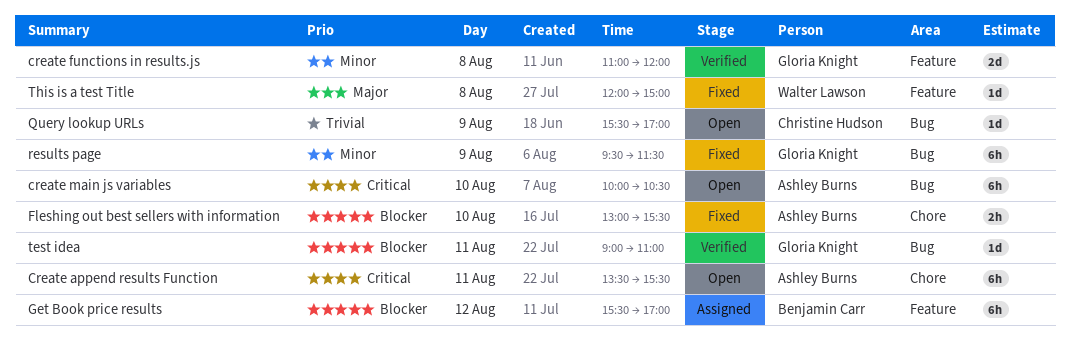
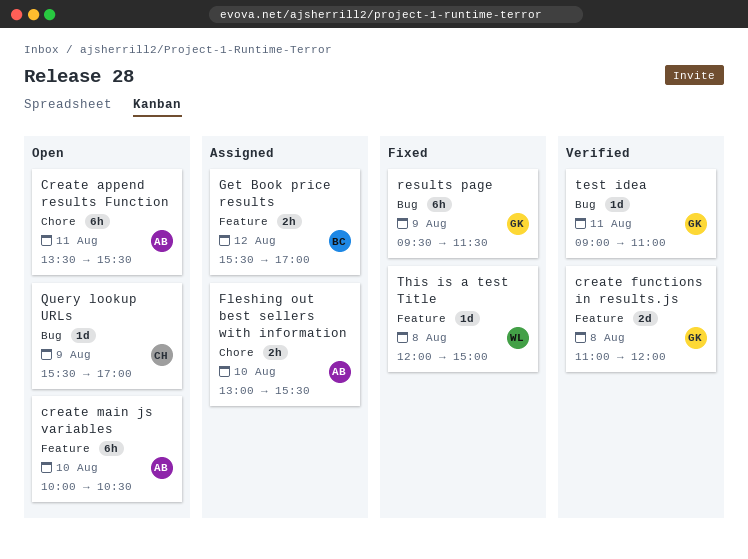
create main js variables, label: Bug -> Feature
Fleshing out best sellers with information, status: Fixed -> Assigned
Get Book price results, estimate: 6h -> 2h

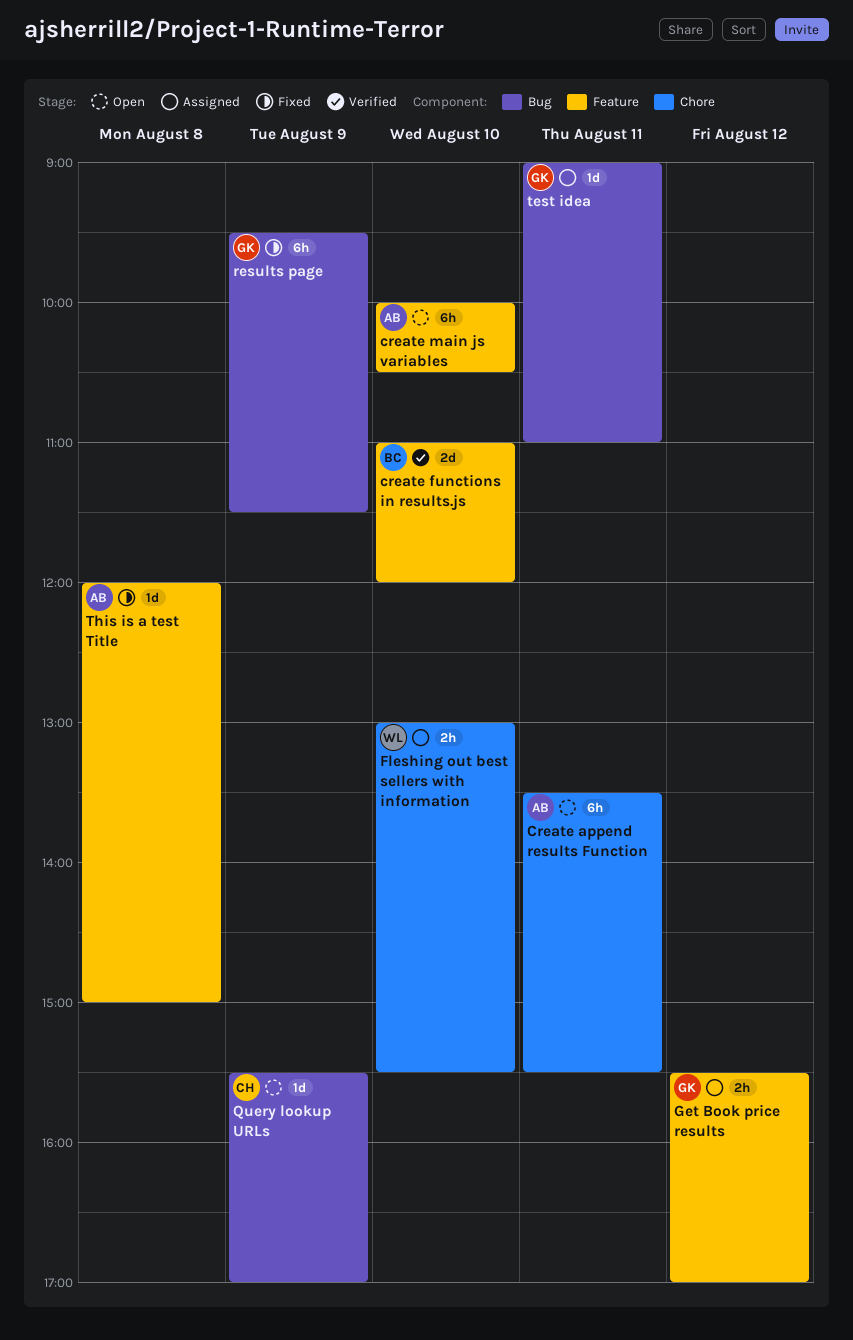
create functions in results.js, owner: GK -> BC
create functions in results.js, day: Aug 8 -> Aug 10
Fleshing out best sellers with information, owner: AB -> WL
Get Book price results, owner: BC -> GK
test idea, status: Verified -> Assigned
This is a test Title, owner: WL -> AB

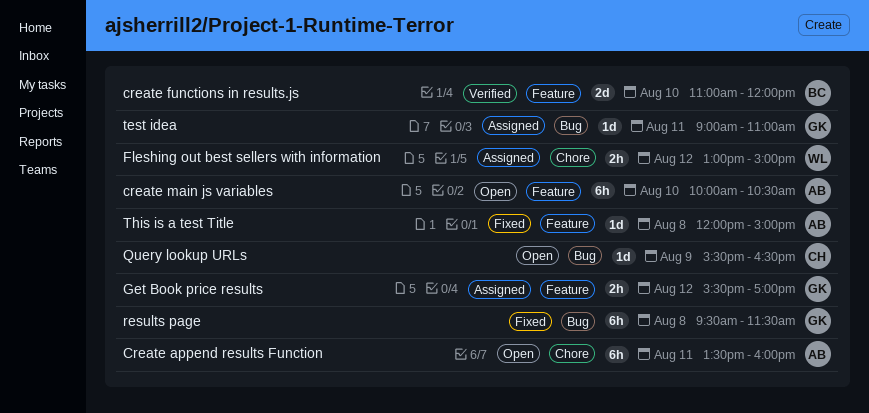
Create append results Function, ends: 15:30 -> 16:00
Fleshing out best sellers with information, day: Aug 10 -> Aug 12
Fleshing out best sellers with information, ends: 15:30 -> 15:00
Query lookup URLs, ends: 17:00 -> 16:30
results page, day: Aug 9 -> Aug 8

